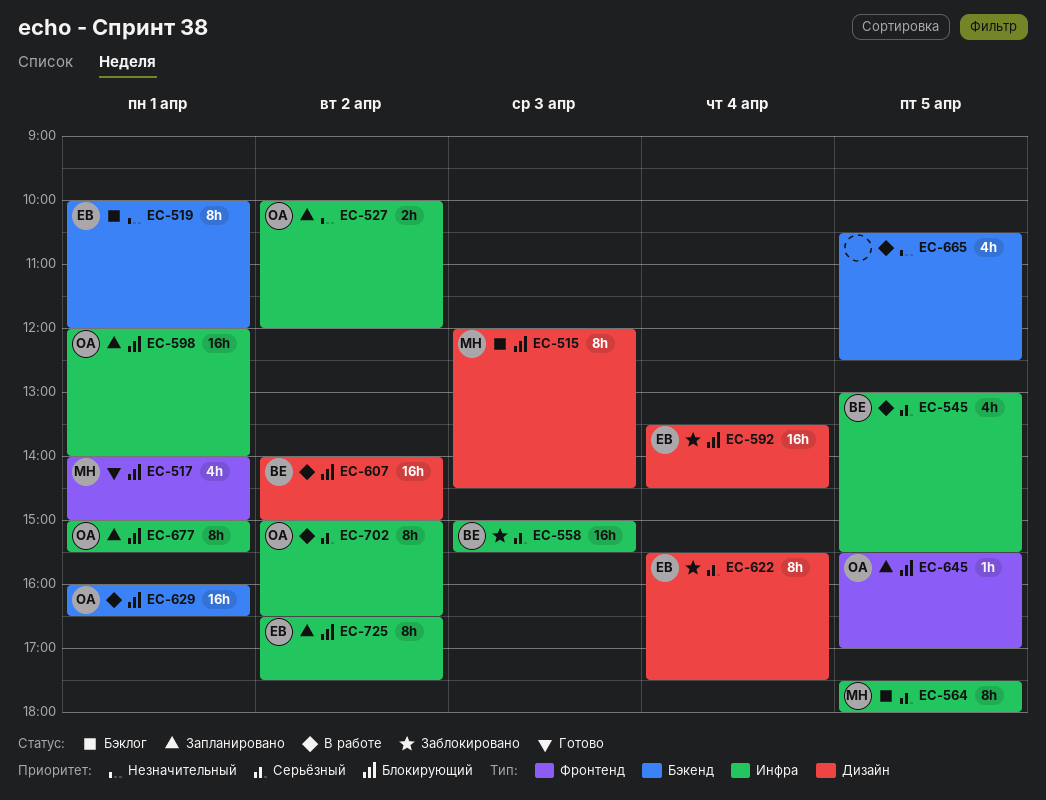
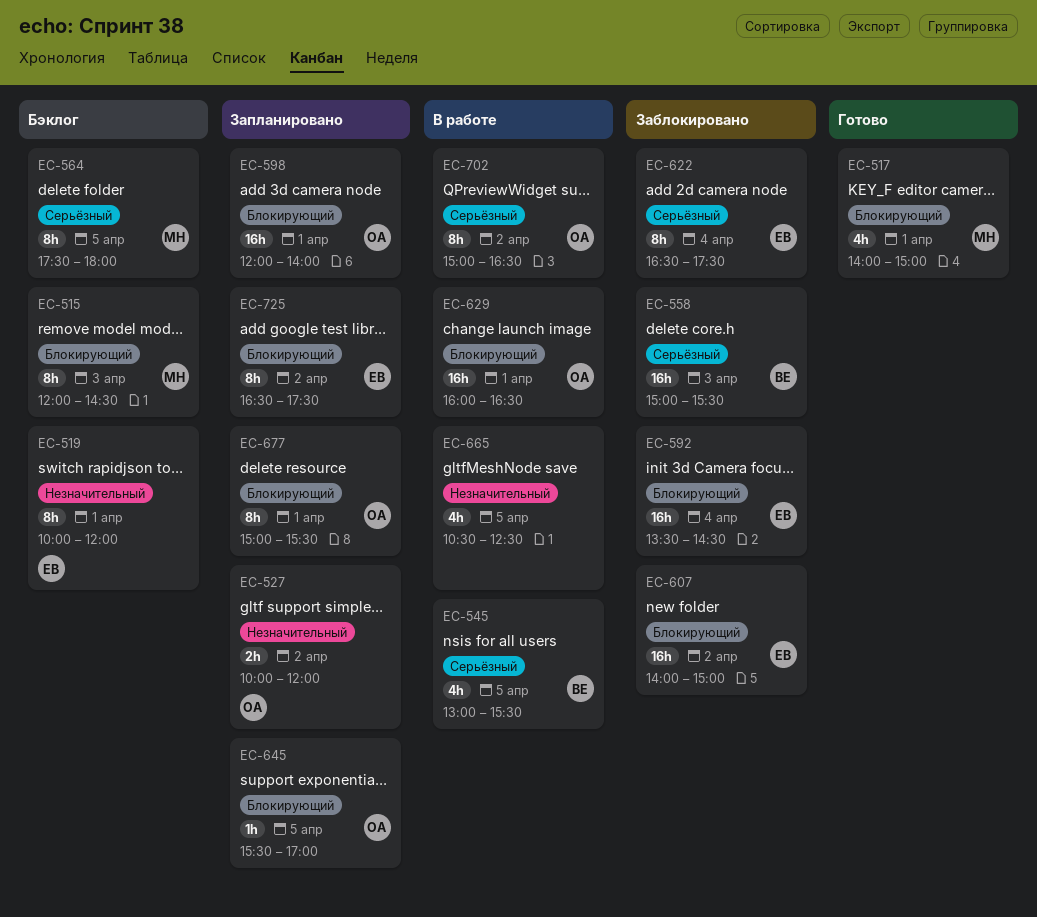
EC-607, status: В работе -> Заблокировано
EC-607, owner: ВЕ -> ЕВ
EC-622, begins: 15:30 -> 16:30

